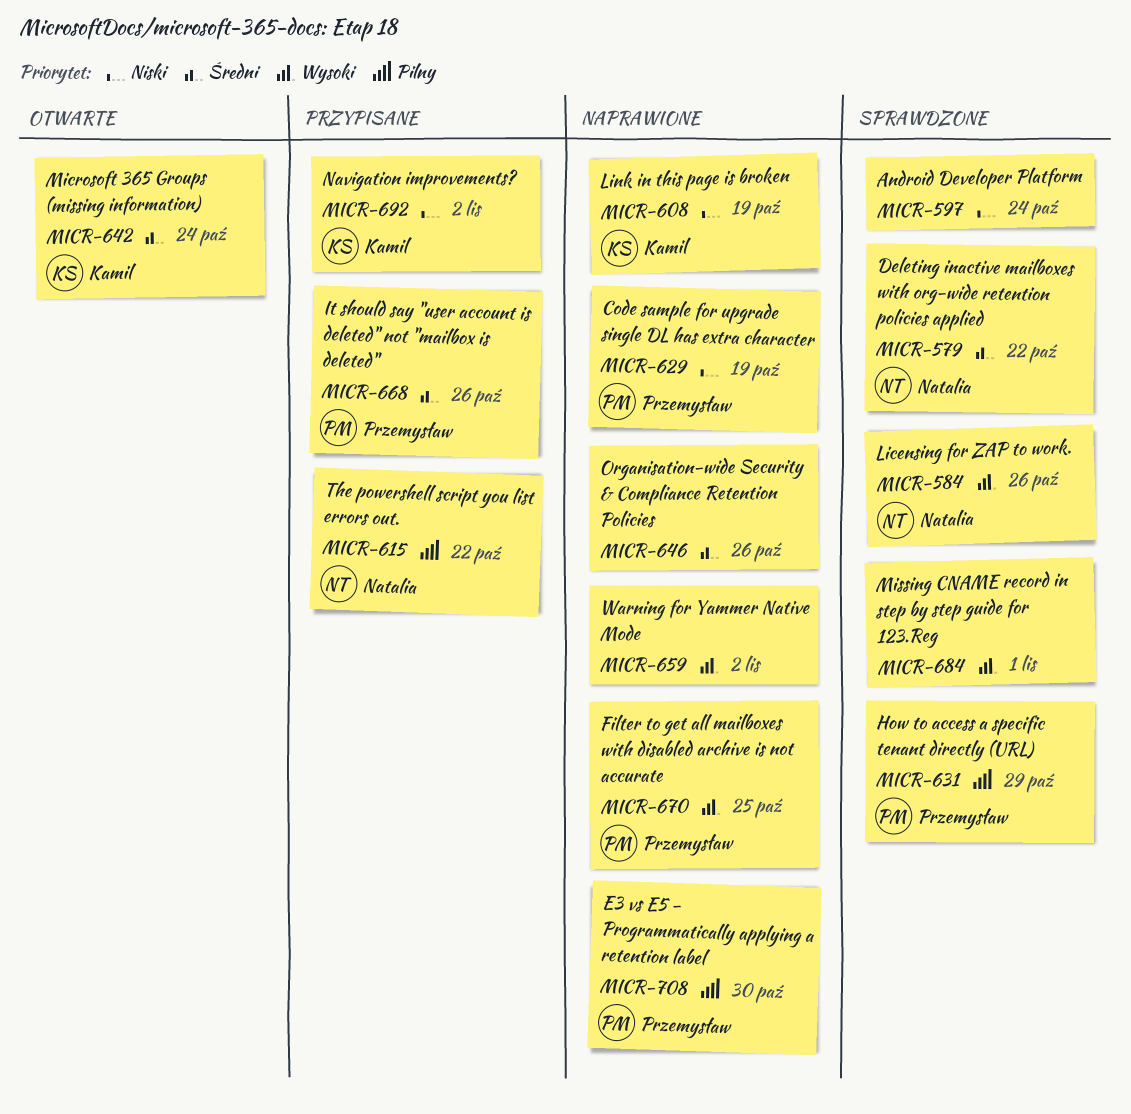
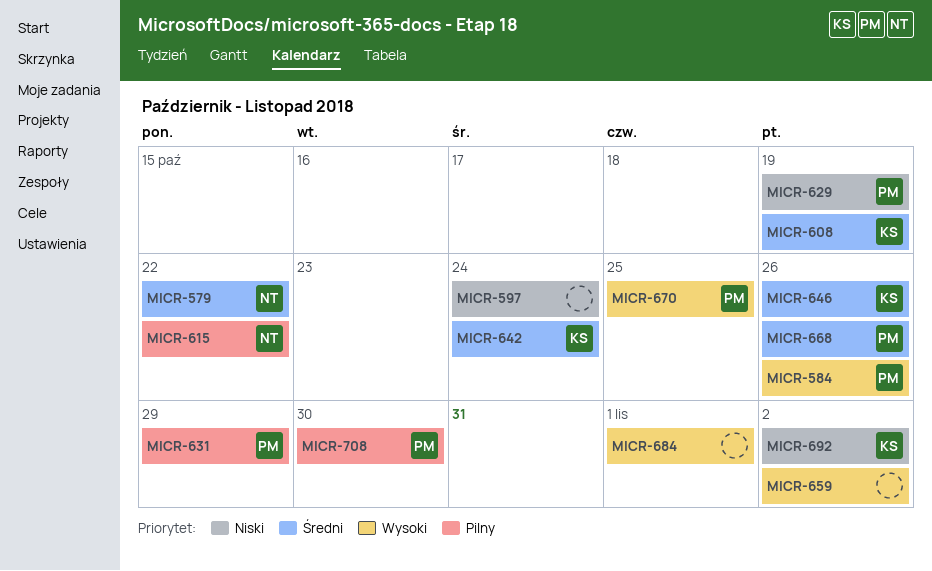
MICR-584, owner: Natalia -> Przemysław
MICR-608, priority: Niski -> Średni
MICR-646, owner: none -> Kamil

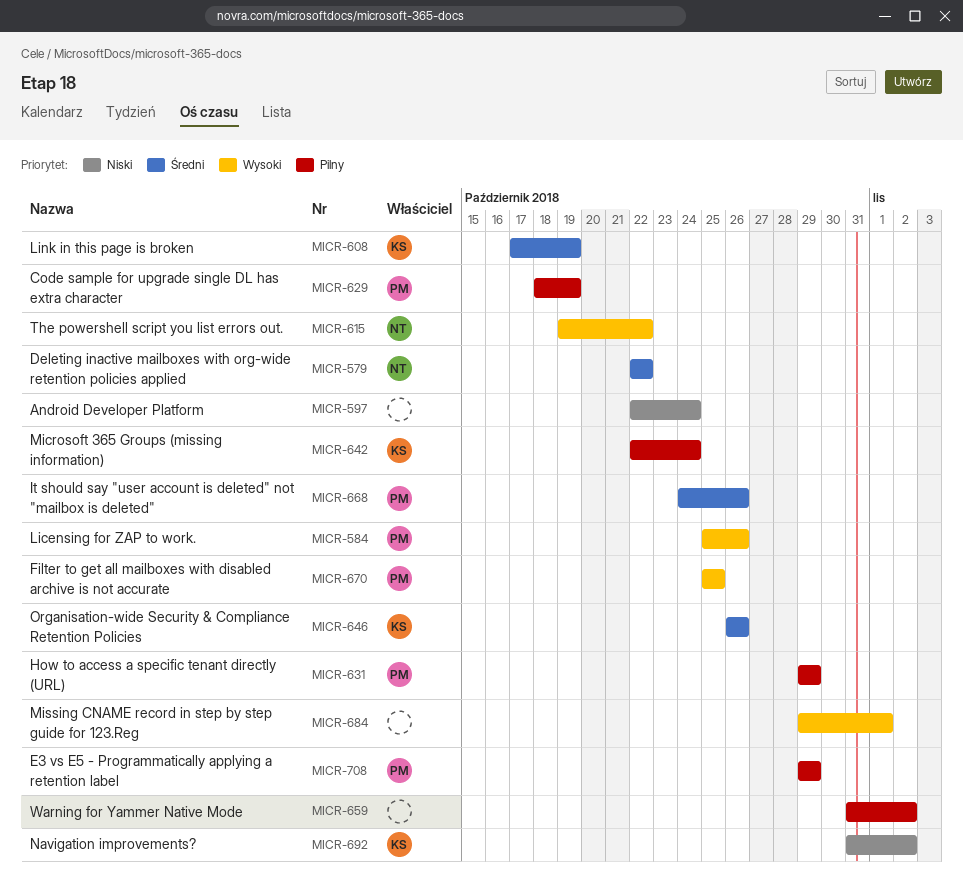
MICR-615, priority: Pilny -> Wysoki
MICR-629, priority: Niski -> Pilny
MICR-642, priority: Średni -> Pilny
MICR-659, priority: Wysoki -> Pilny
MICR-708, due: Oct 30 -> Oct 29

